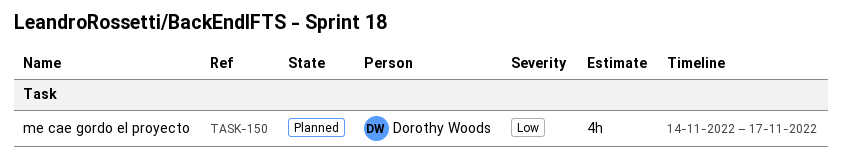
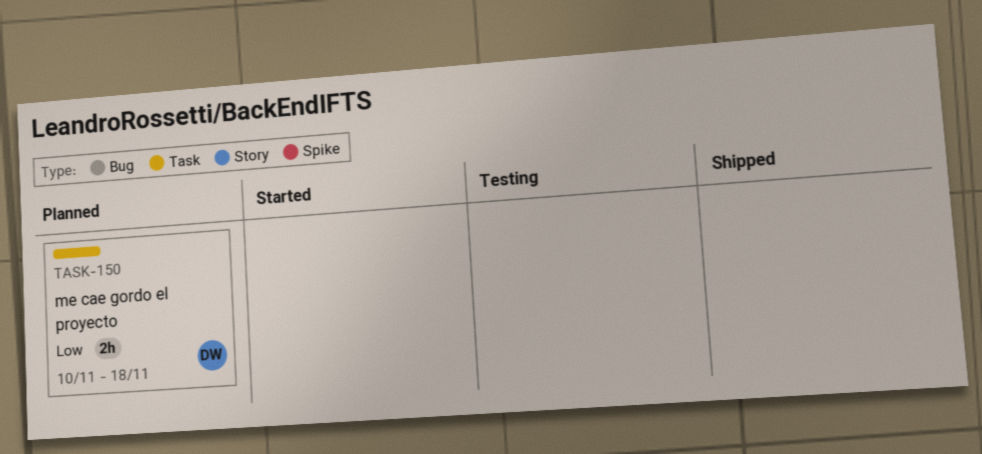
TASK-150, estimate: 4h -> 2h
TASK-150, start: Nov 14 -> Nov 10
TASK-150, due: Nov 17 -> Nov 18

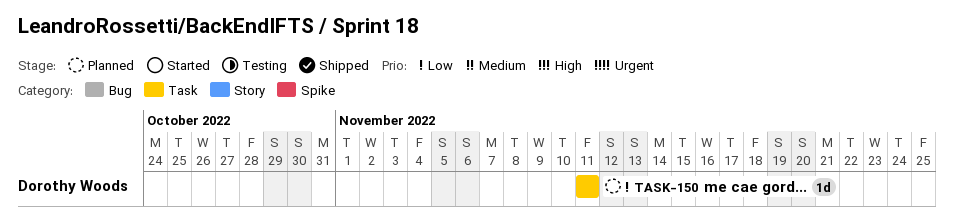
TASK-150, estimate: 2h -> 1d
TASK-150, start: Nov 10 -> Nov 11
TASK-150, due: Nov 18 -> Nov 11

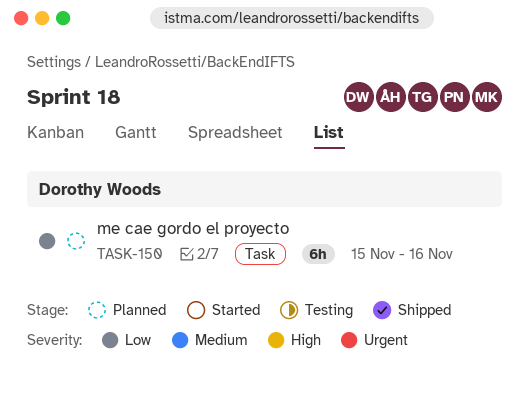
TASK-150, estimate: 1d -> 6h
TASK-150, start: Nov 11 -> Nov 15
TASK-150, due: Nov 11 -> Nov 16

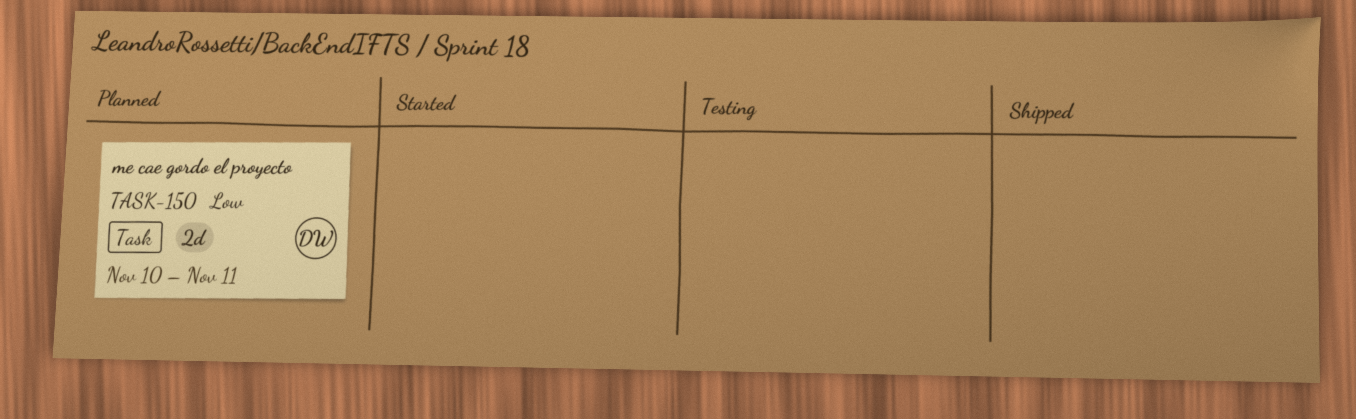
TASK-150, estimate: 6h -> 2d
TASK-150, start: Nov 15 -> Nov 10
TASK-150, due: Nov 16 -> Nov 11

